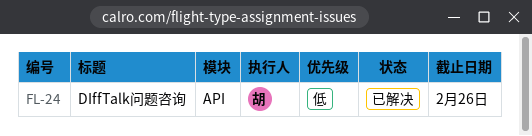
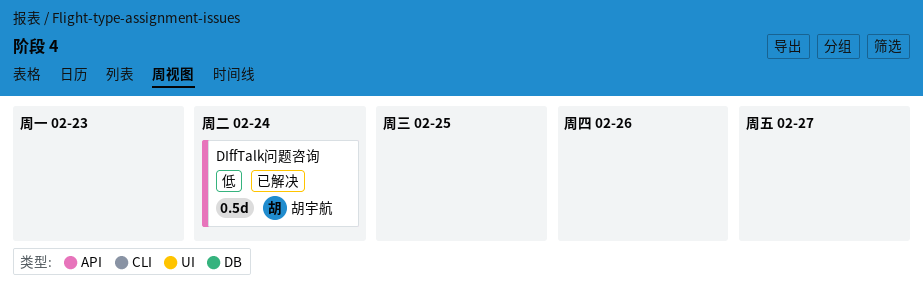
DIffTalk问题咨询, due: Feb 26 -> Feb 24

